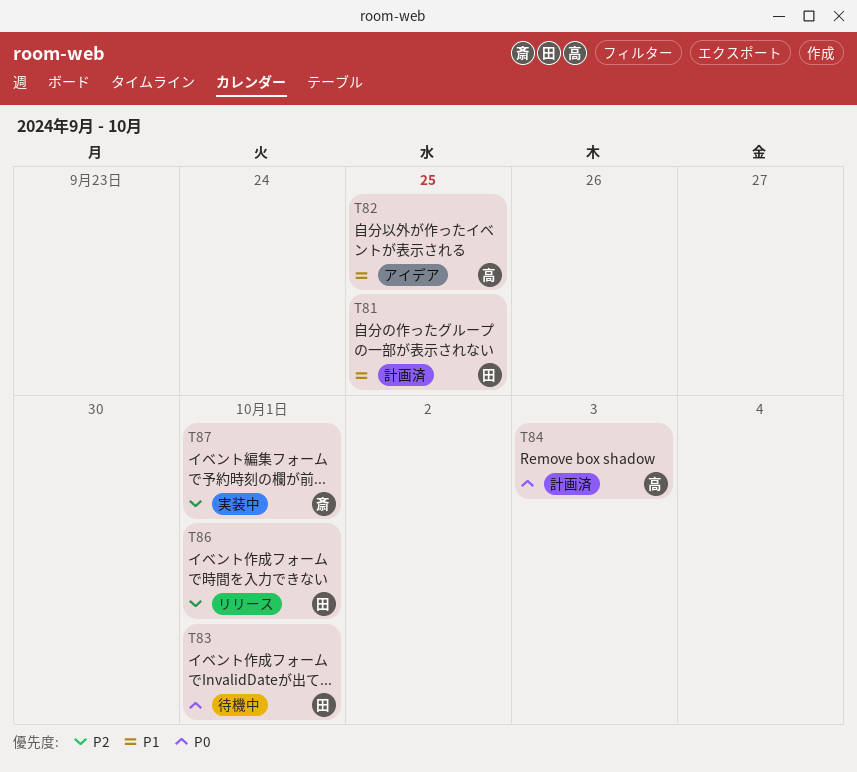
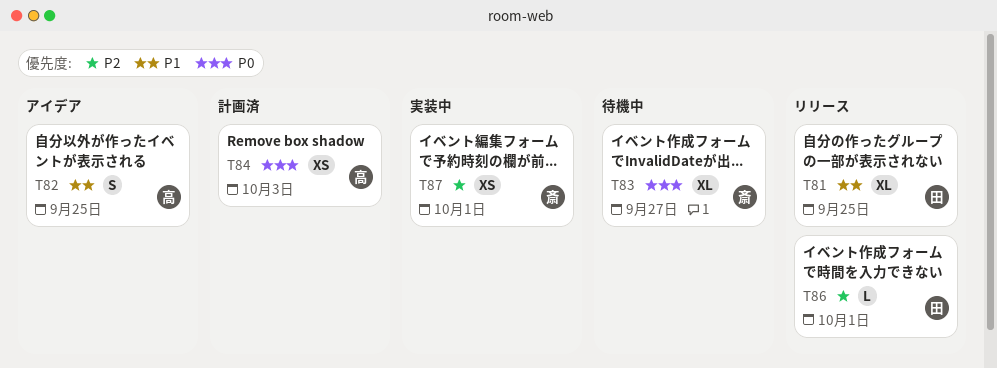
T81, status: 計画済 -> リリース
T83, owner: 田 -> 斎
T83, due: Oct 1 -> Sep 27

